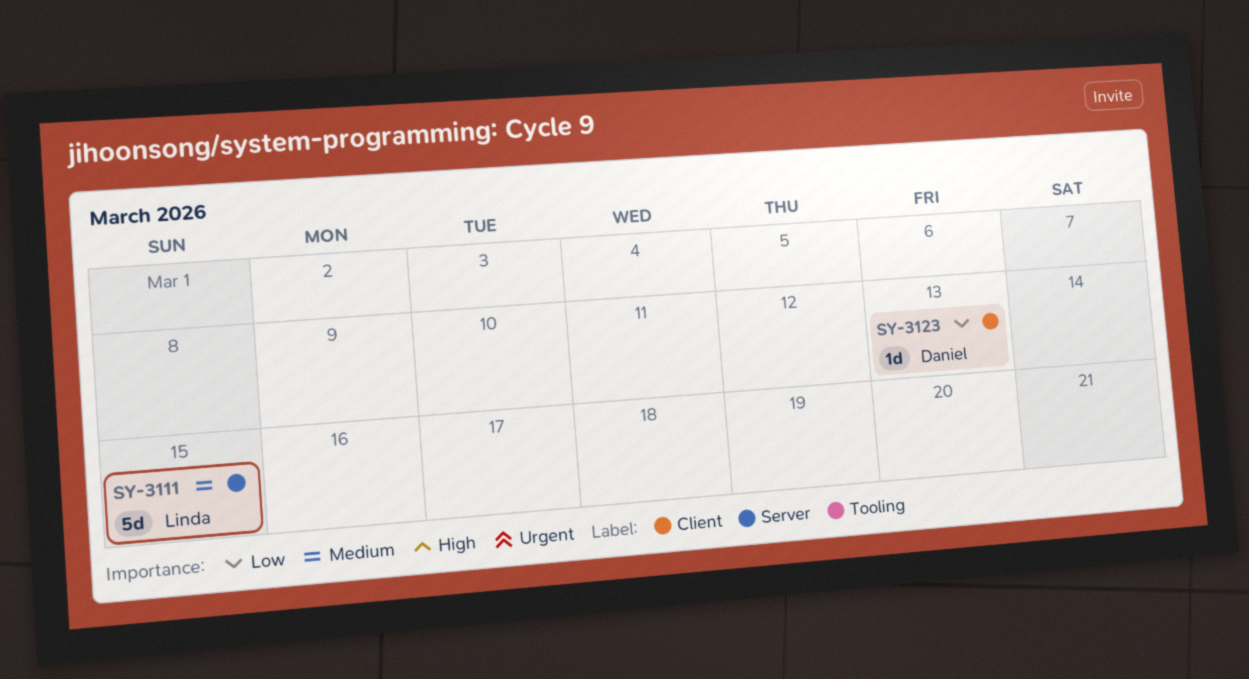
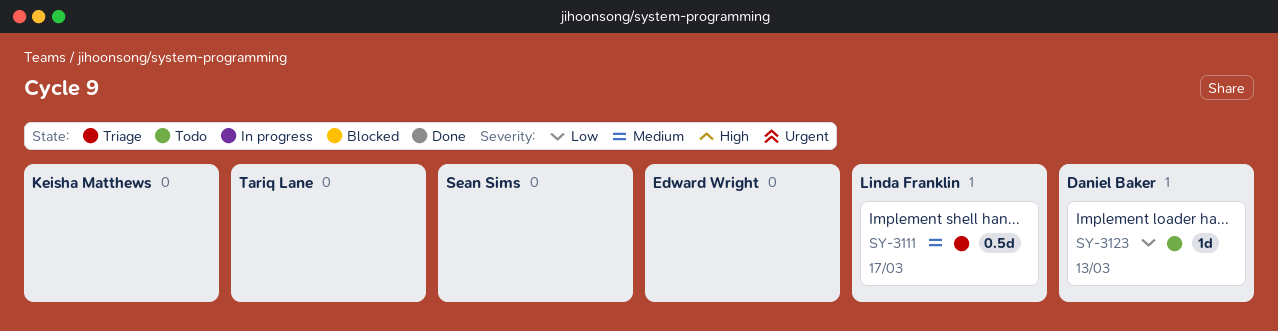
SY-3111, estimate: 5d -> 0.5d
SY-3111, due: Mar 15 -> Mar 17

